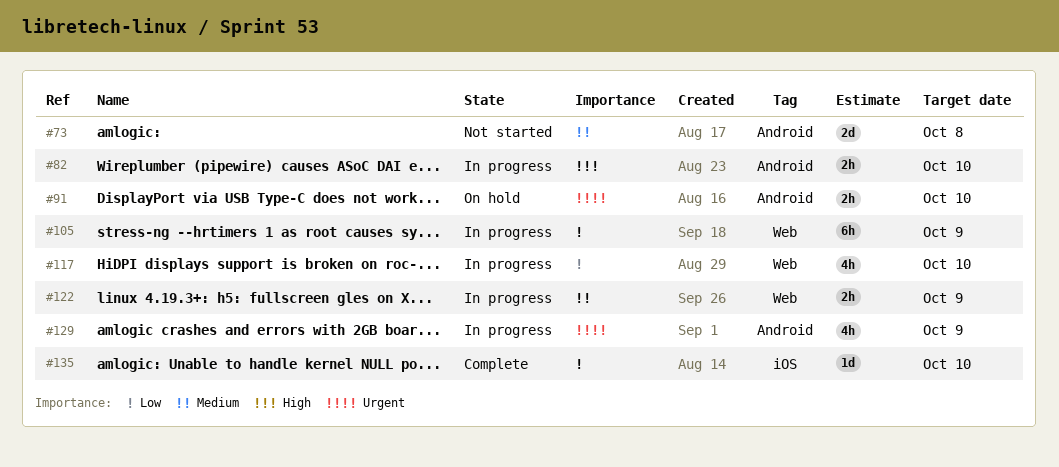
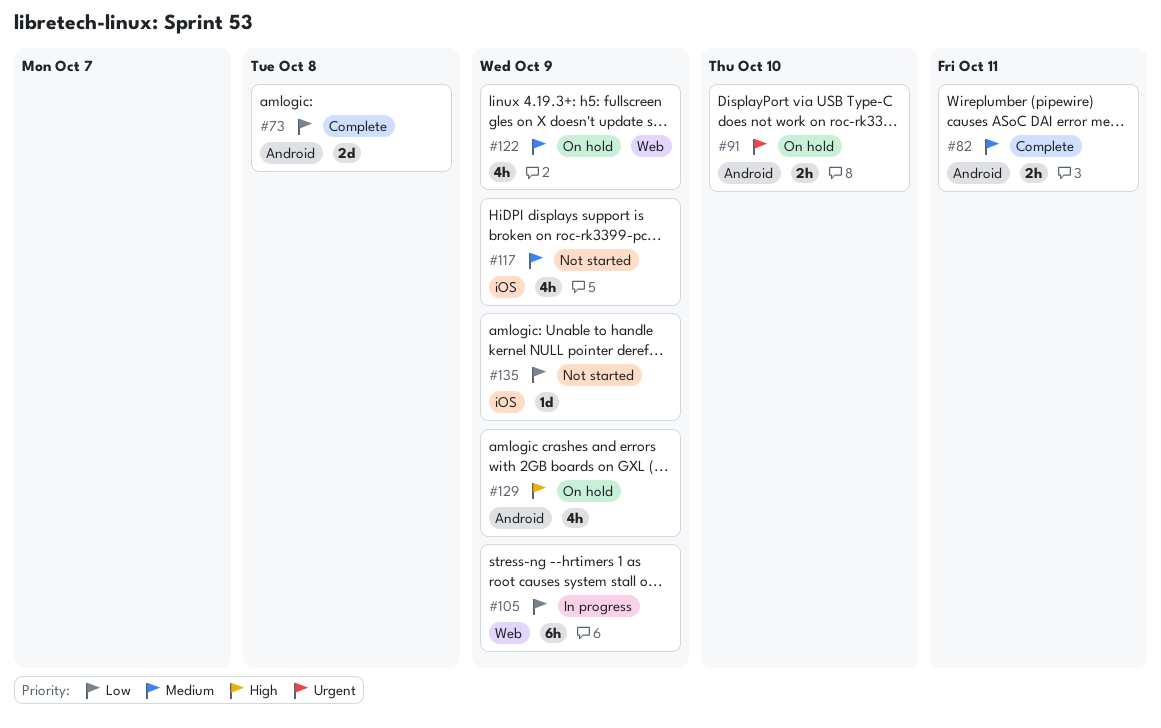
#73, status: Not started -> Complete
#73, priority: Medium -> Low
#82, status: In progress -> Complete
#82, priority: High -> Medium
#82, due: Oct 10 -> Oct 11
#117, status: In progress -> Not started
#117, priority: Low -> Medium
#117, label: Web -> iOS
#117, due: Oct 10 -> Oct 9
#122, status: In progress -> On hold
#122, estimate: 2h -> 4h
#129, status: In progress -> On hold
#129, priority: Urgent -> High
#135, status: Complete -> Not started
#135, due: Oct 10 -> Oct 9

